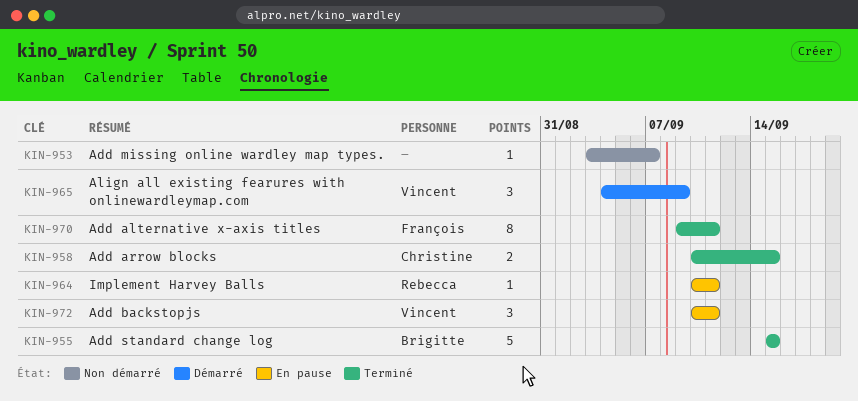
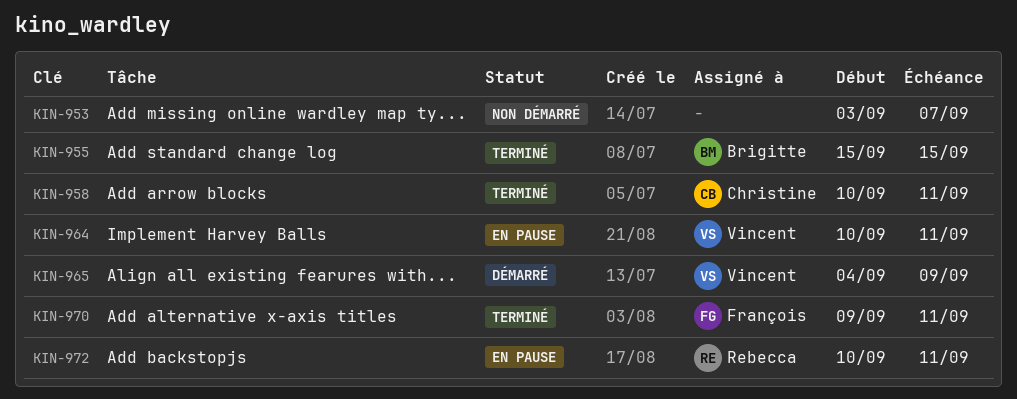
KIN-958, due: Sep 15 -> Sep 11
KIN-964, owner: Rebecca -> Vincent
KIN-972, owner: Vincent -> Rebecca

